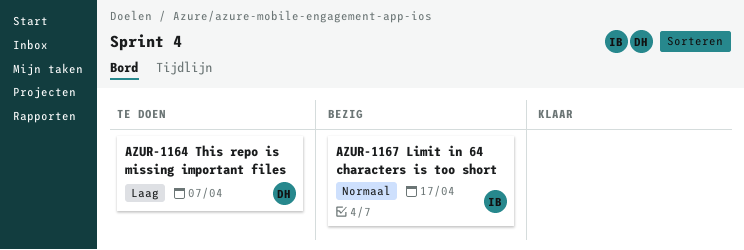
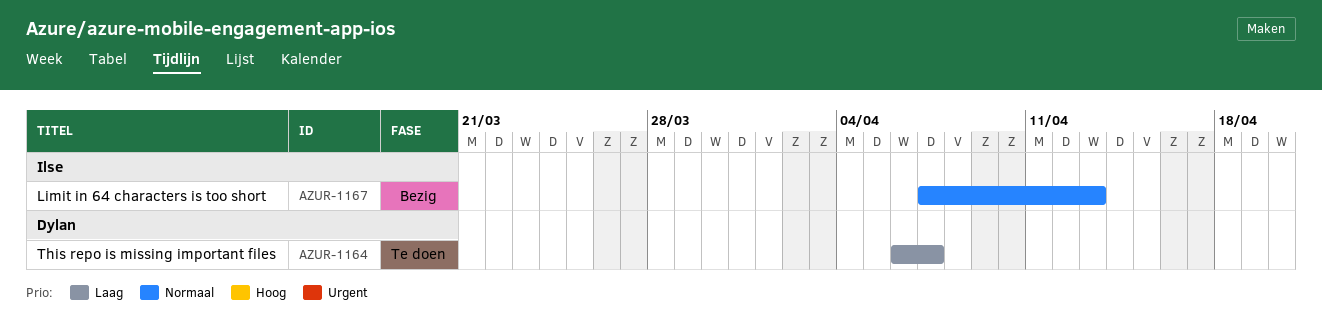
AZUR-1167, due: Apr 17 -> Apr 13

